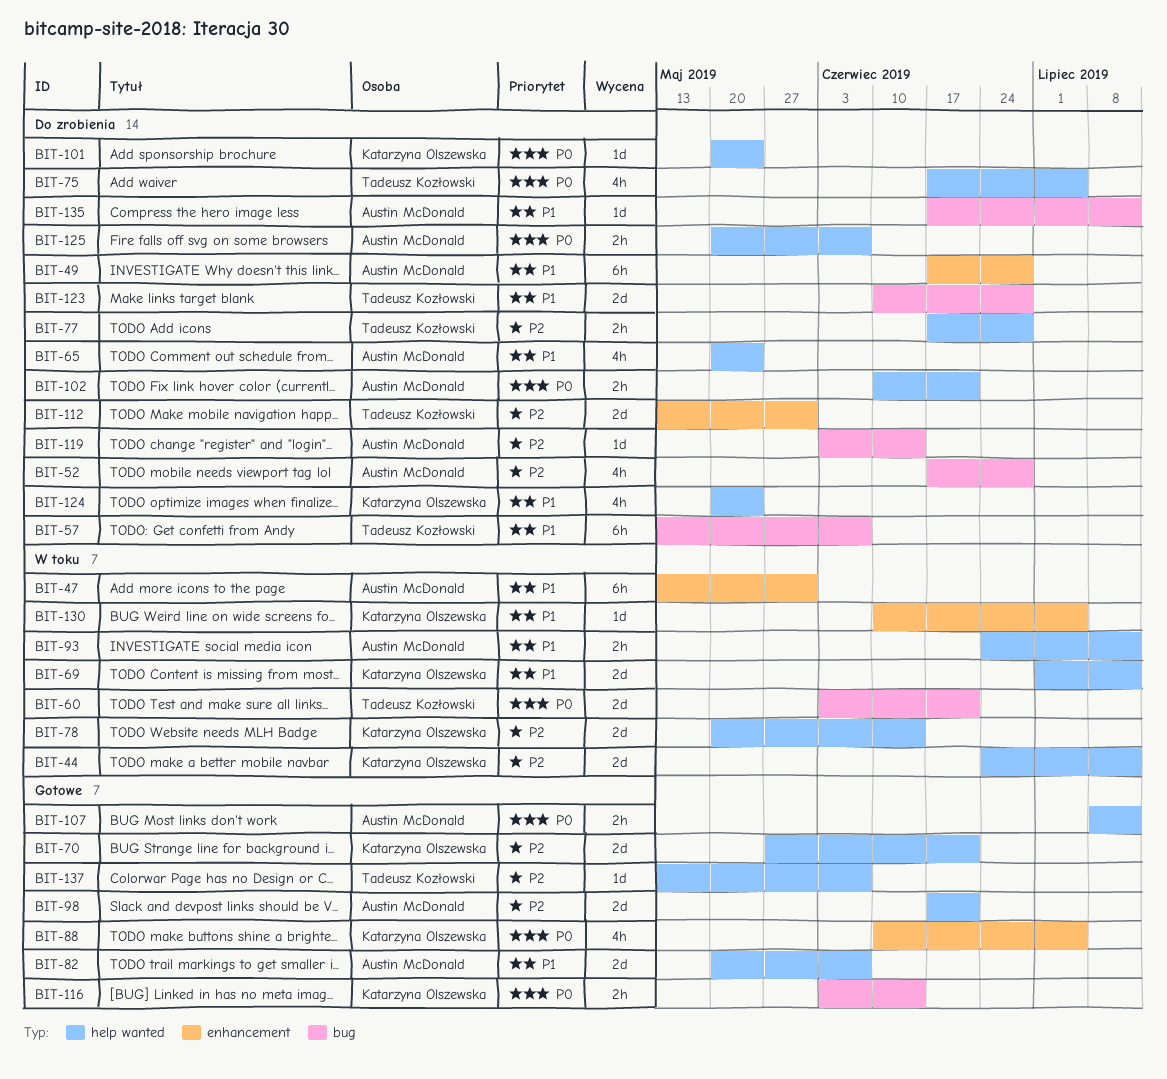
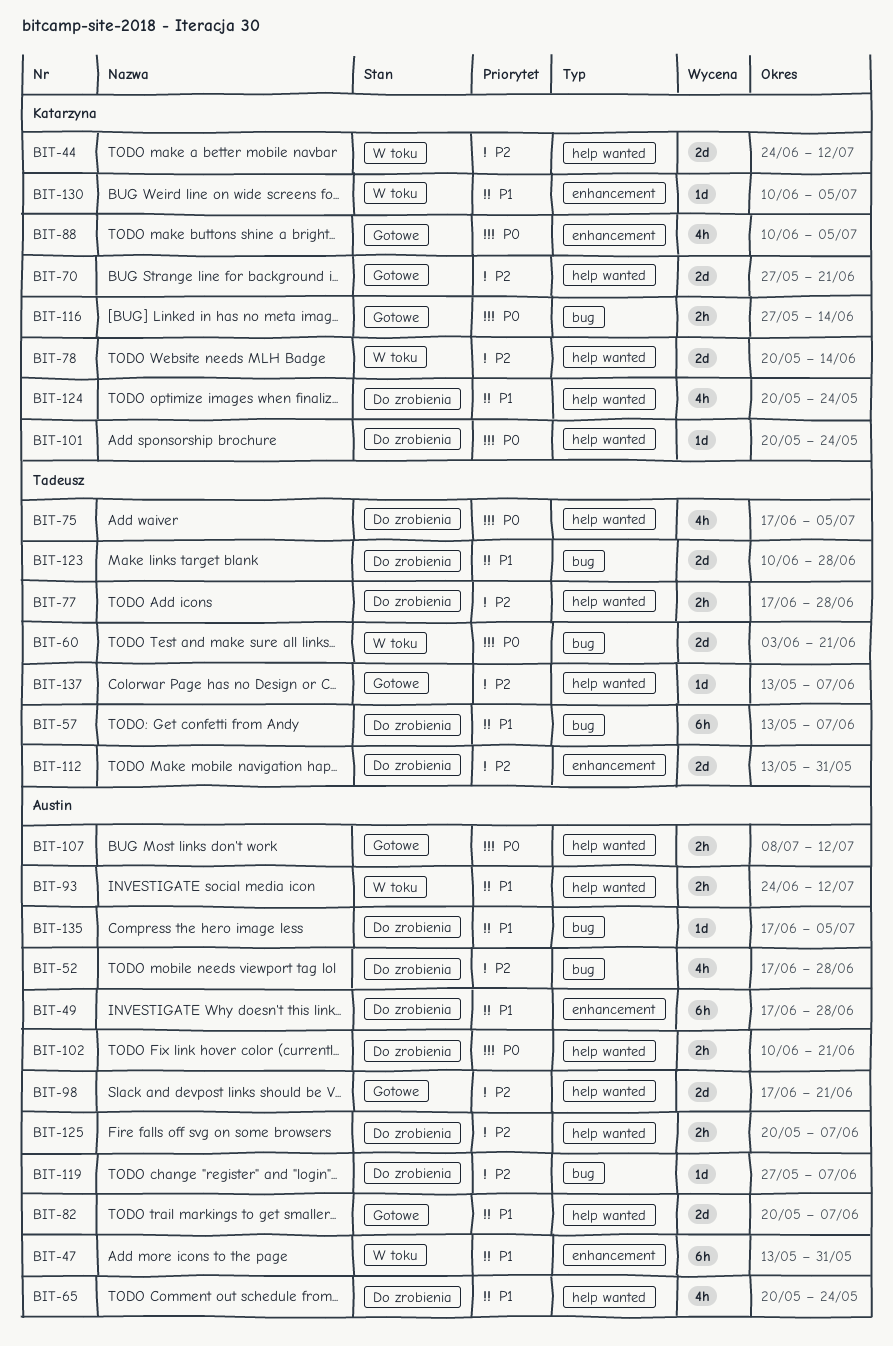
BIT-69: present -> none
BIT-116, start: Jun 3 -> May 27
BIT-119, start: Jun 3 -> May 27
BIT-119, due: Jun 14 -> Jun 7
BIT-125, priority: P0 -> P2
BIT-135, due: Jul 12 -> Jul 5

